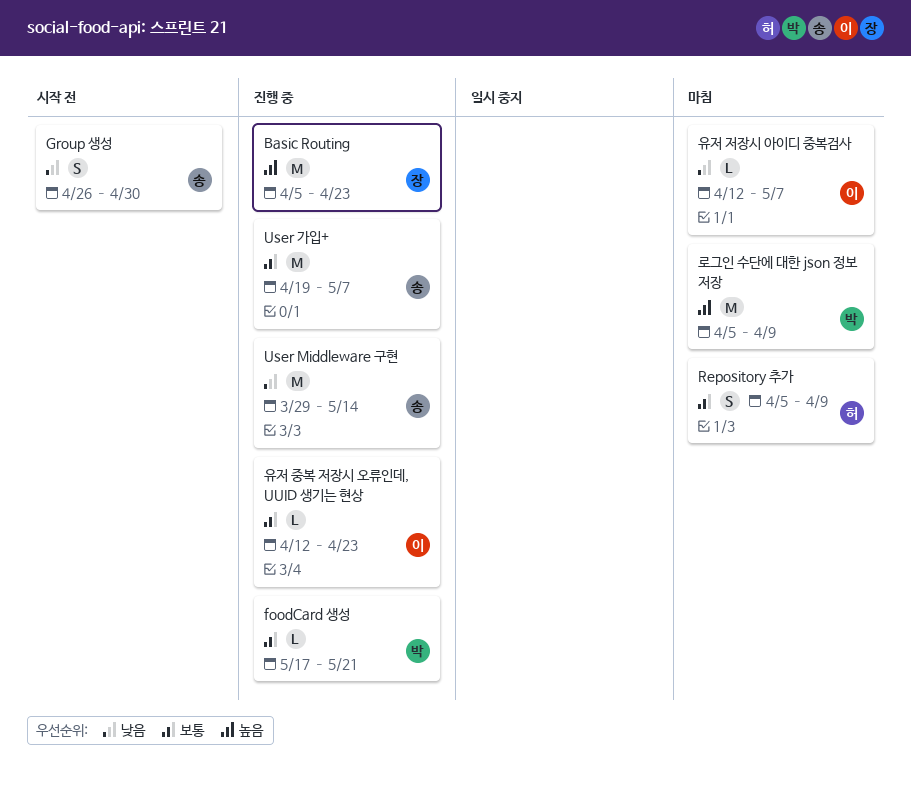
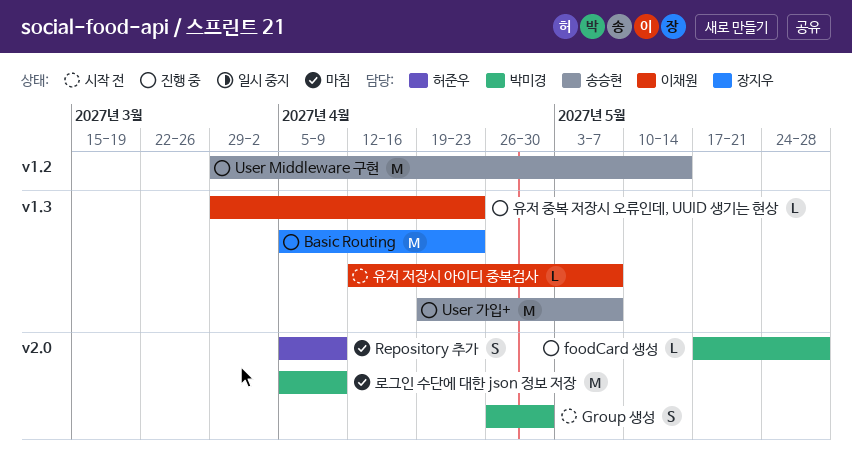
foodCard 생성, due: May 21 -> May 28
Group 생성, owner: 송승현 -> 박미경
유저 저장시 아이디 중복검사, status: 마침 -> 시작 전
유저 중복 저장시 오류인데, UUID 생기는 현상, start: Apr 12 -> Mar 29

